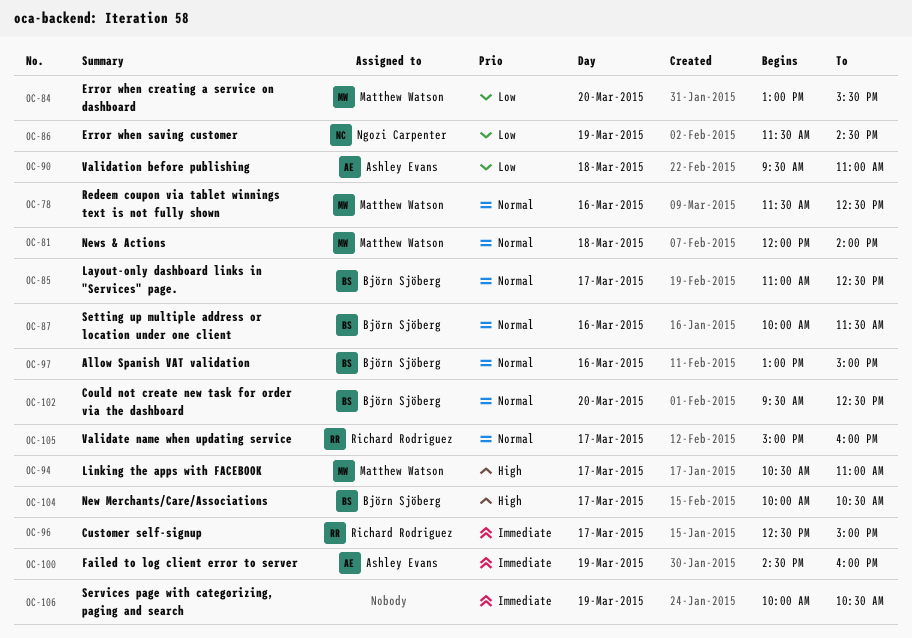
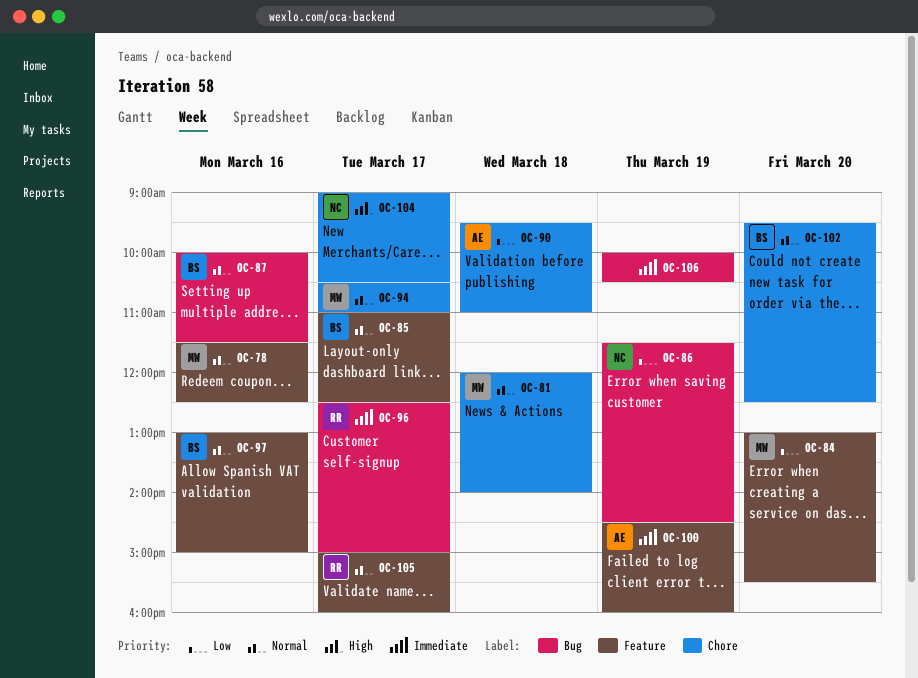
OC-94, priority: High -> Normal
OC-104, owner: Björn Sjöberg -> Ngozi Carpenter
OC-104, begins: 10:00 -> 09:00

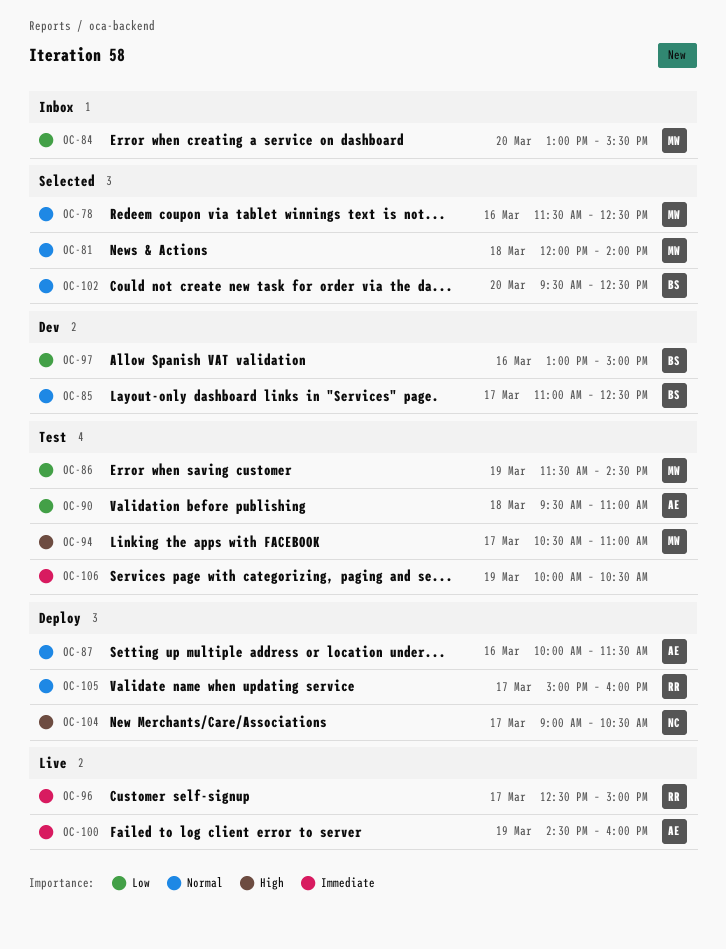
OC-86, owner: NC -> MW
OC-87, owner: BS -> AE
OC-94, priority: Normal -> High
OC-97, priority: Normal -> Low

